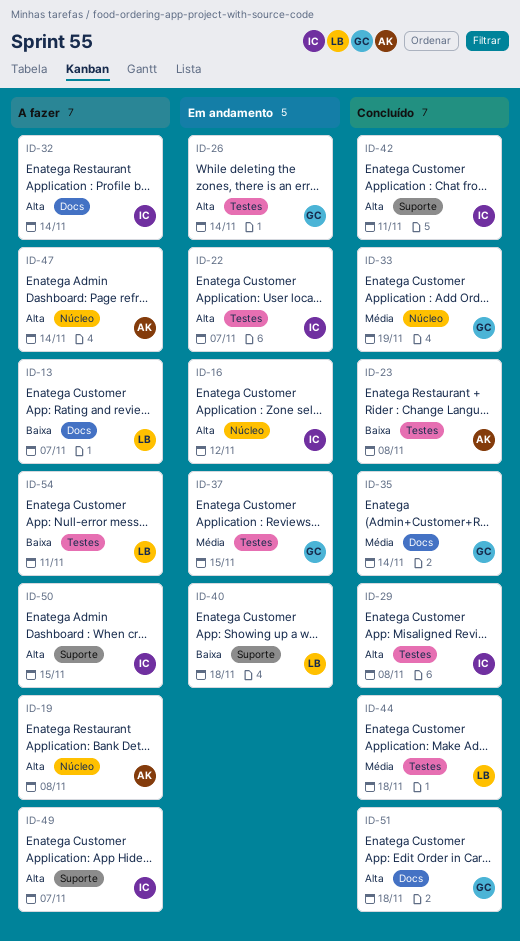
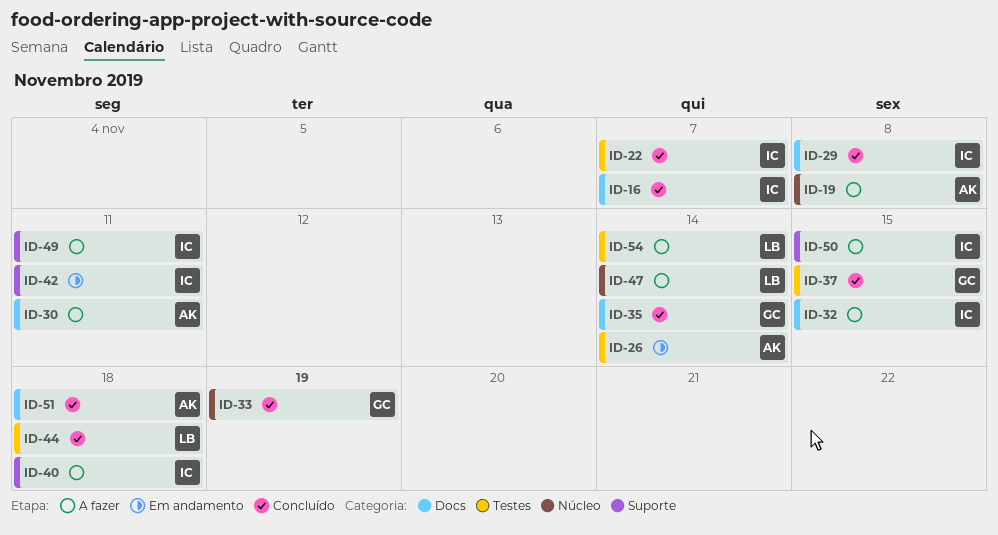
ID-13: present -> none
ID-16, status: Em andamento -> Concluído
ID-16, label: Núcleo -> Docs
ID-16, due: Nov 12 -> Nov 7
ID-22, status: Em andamento -> Concluído
ID-23: present -> none
ID-26, owner: GC -> AK
ID-29, label: Testes -> Docs
ID-30: none -> present
ID-32, due: Nov 14 -> Nov 15
ID-37, status: Em andamento -> Concluído
ID-40, status: Em andamento -> A fazer
ID-40, owner: LB -> IC
ID-42, status: Concluído -> Em andamento
ID-47, owner: AK -> LB
ID-49, due: Nov 7 -> Nov 11
ID-51, owner: GC -> AK
ID-54, due: Nov 11 -> Nov 14

